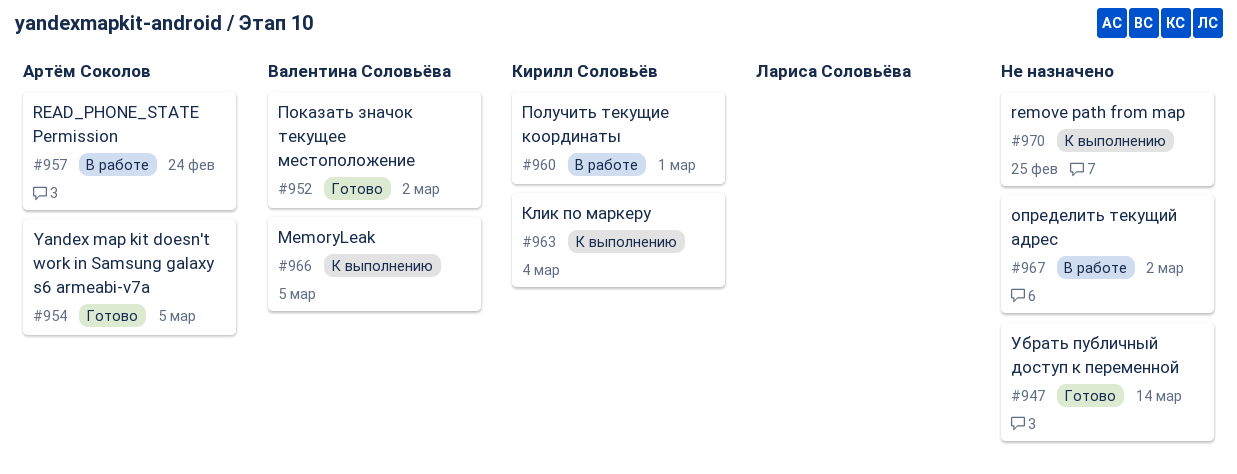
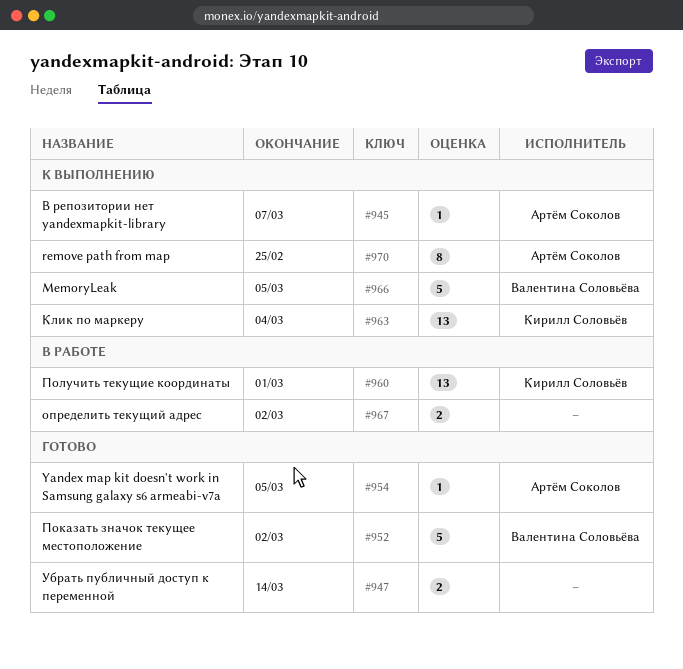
#945: none -> present
#957: present -> none
#970, owner: none -> Артём Соколов

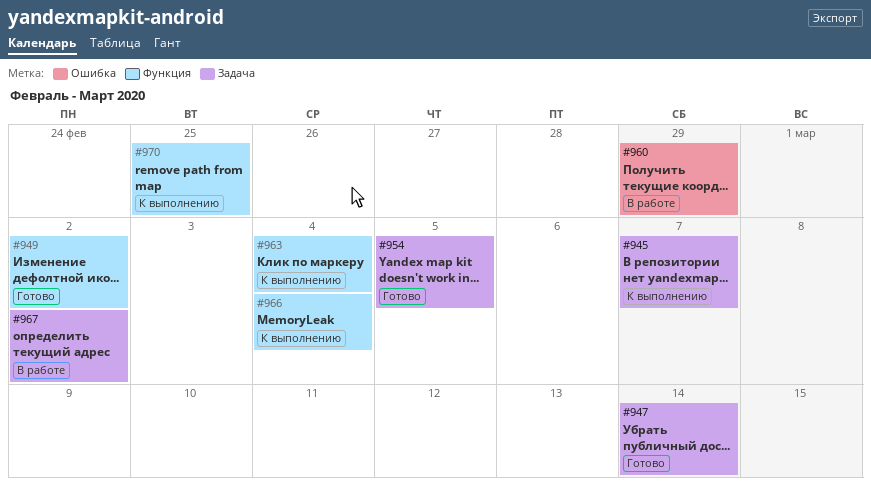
#949: none -> present
#952: present -> none
#960, due: Mar 1 -> Feb 29
#966, due: Mar 5 -> Mar 4

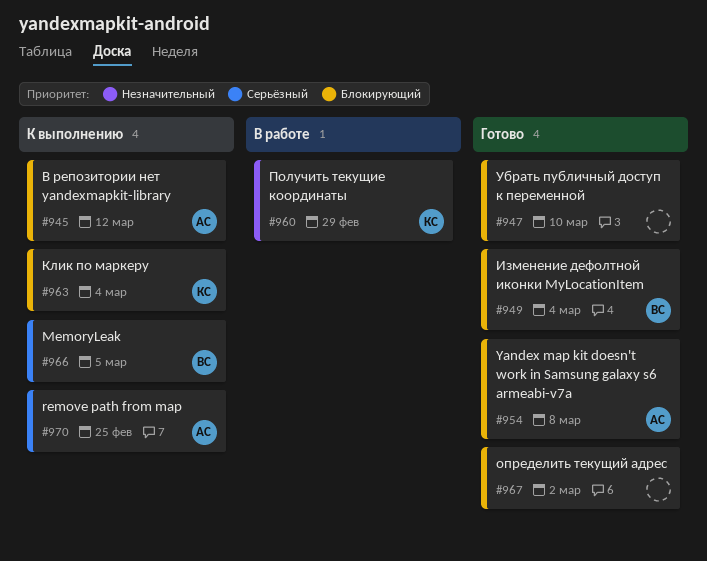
#945, due: Mar 7 -> Mar 12
#947, due: Mar 14 -> Mar 10
#949, due: Mar 2 -> Mar 4
#954, due: Mar 5 -> Mar 8
#966, due: Mar 4 -> Mar 5
#967, status: В работе -> Готово

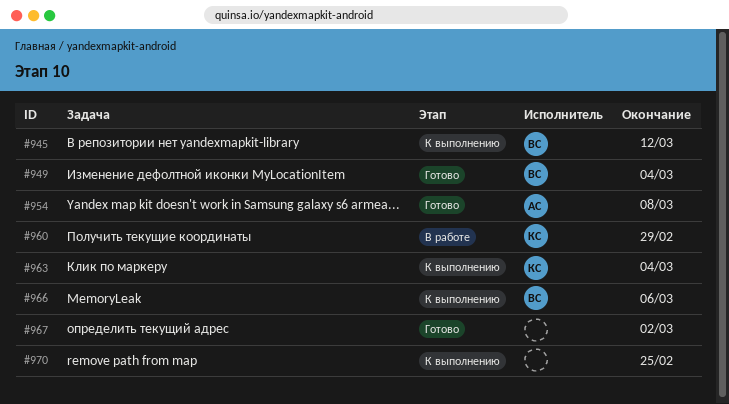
#945, owner: АС -> ВС
#947: present -> none
#966, due: Mar 5 -> Mar 6
#970, owner: АС -> none

